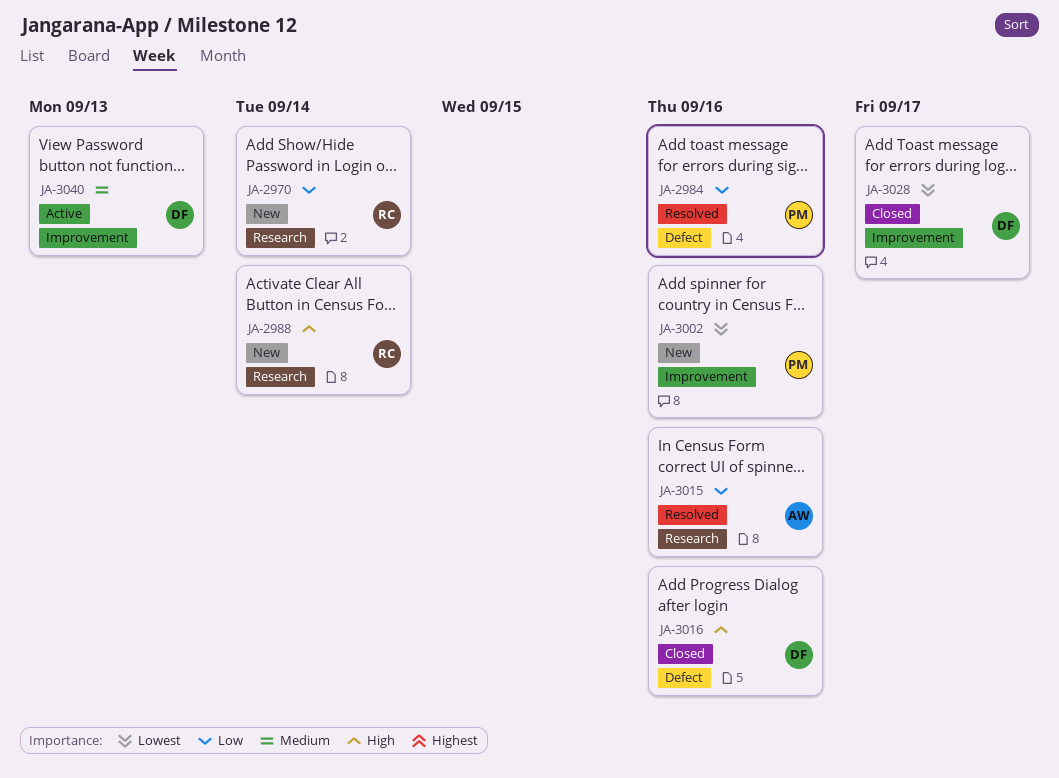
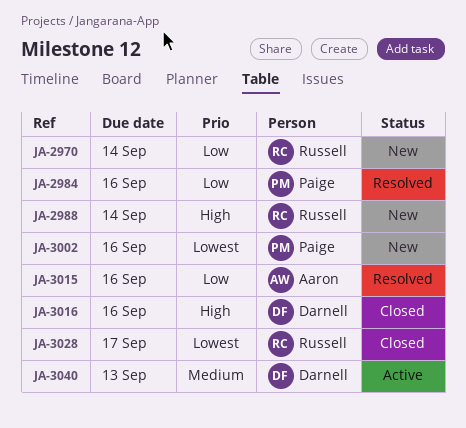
JA-3028, owner: Darnell -> Russell

